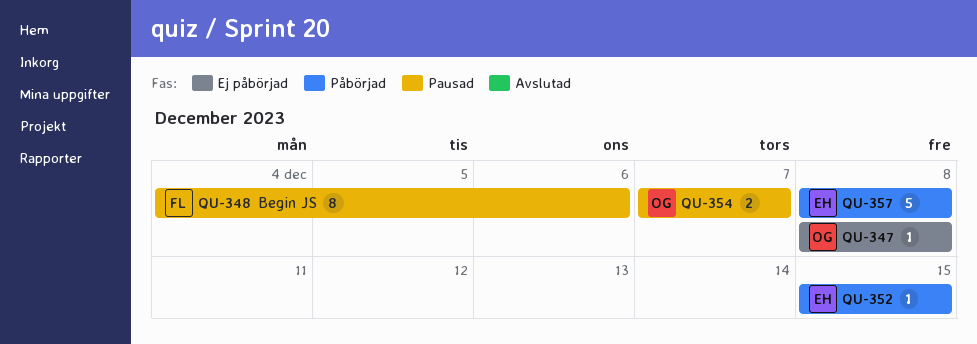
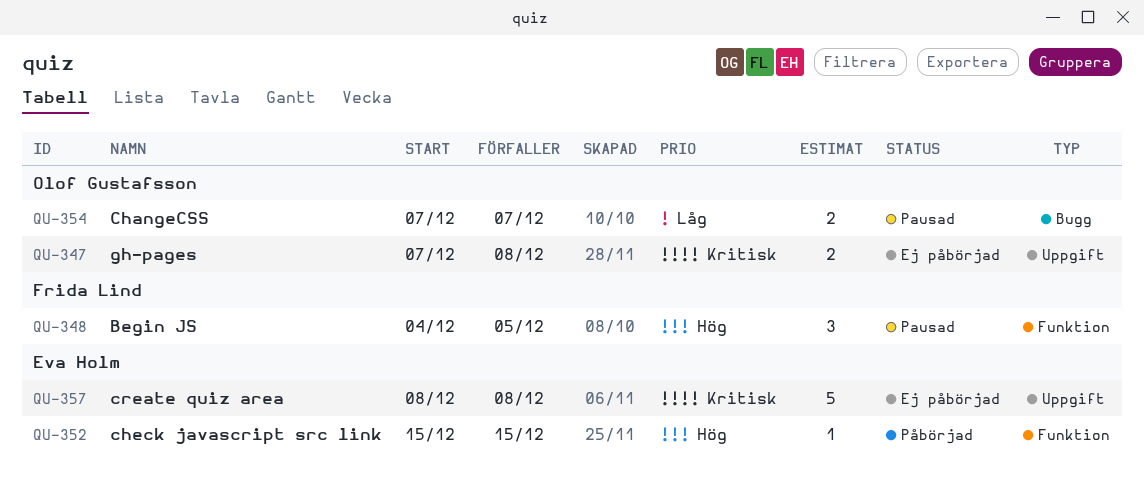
QU-347, estimate: 1 -> 2
QU-347, start: Dec 8 -> Dec 7
QU-348, estimate: 8 -> 3
QU-348, due: Dec 6 -> Dec 5
QU-357, status: Påbörjad -> Ej påbörjad

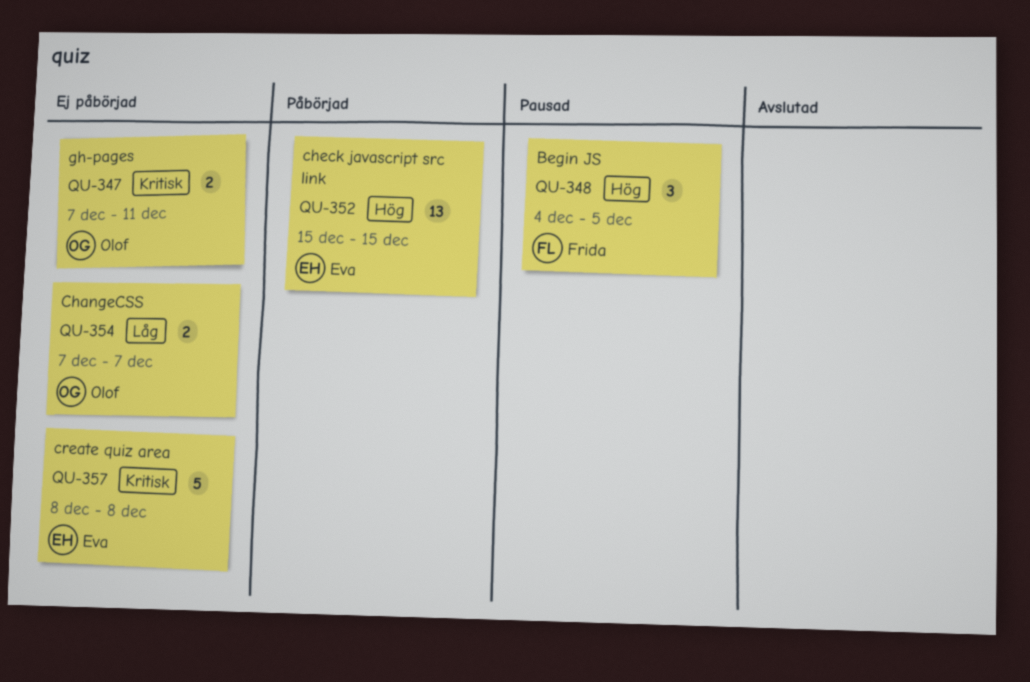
QU-347, due: Dec 8 -> Dec 11
QU-352, estimate: 1 -> 13
QU-354, status: Pausad -> Ej påbörjad

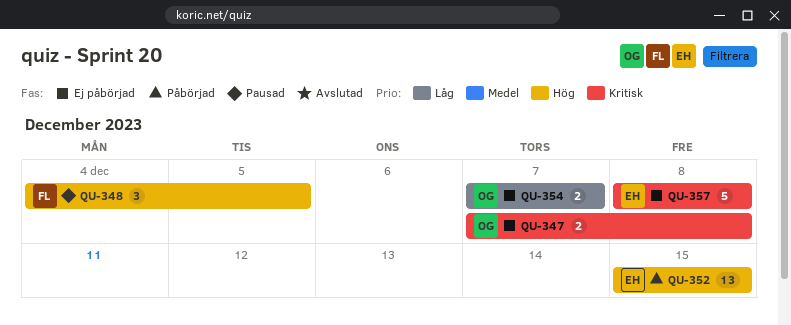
QU-347, due: Dec 11 -> Dec 8

